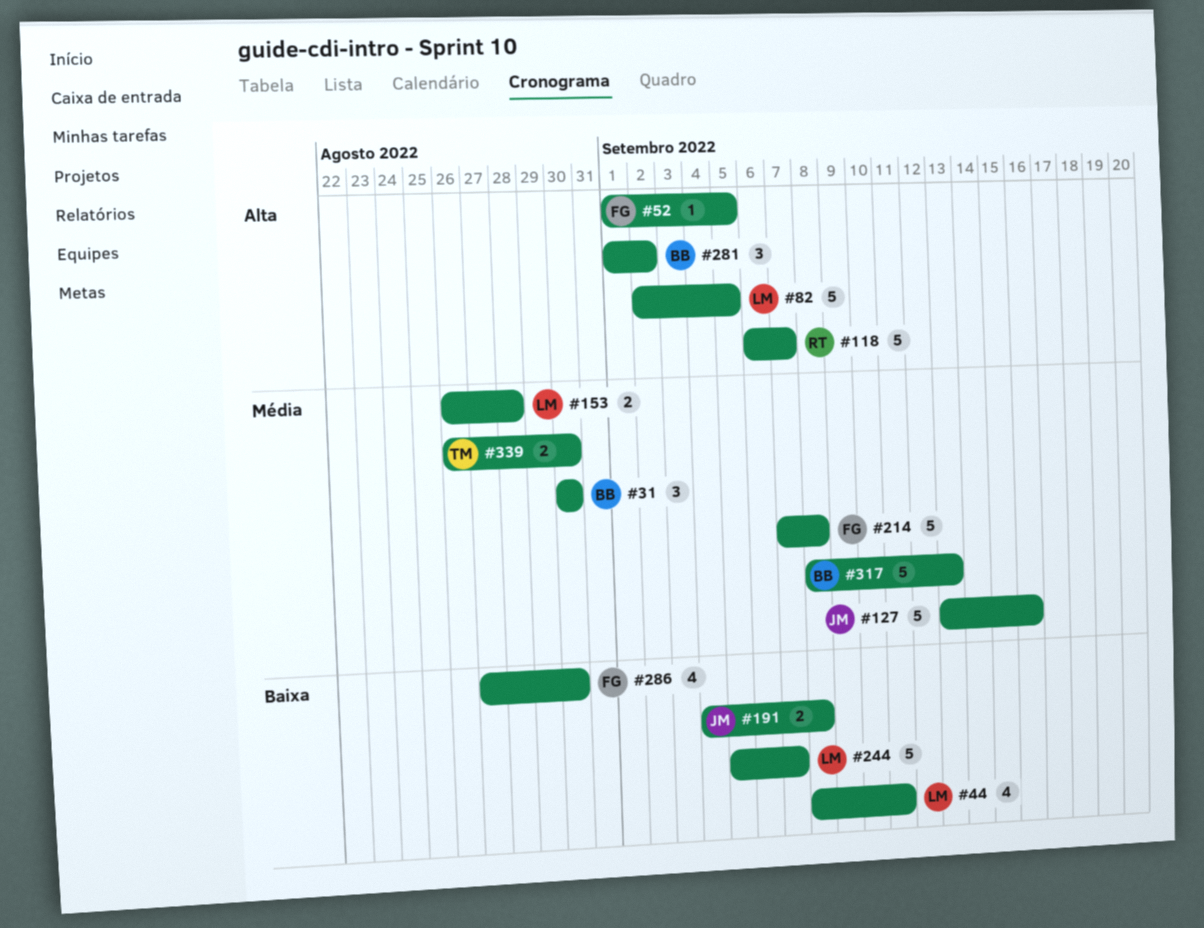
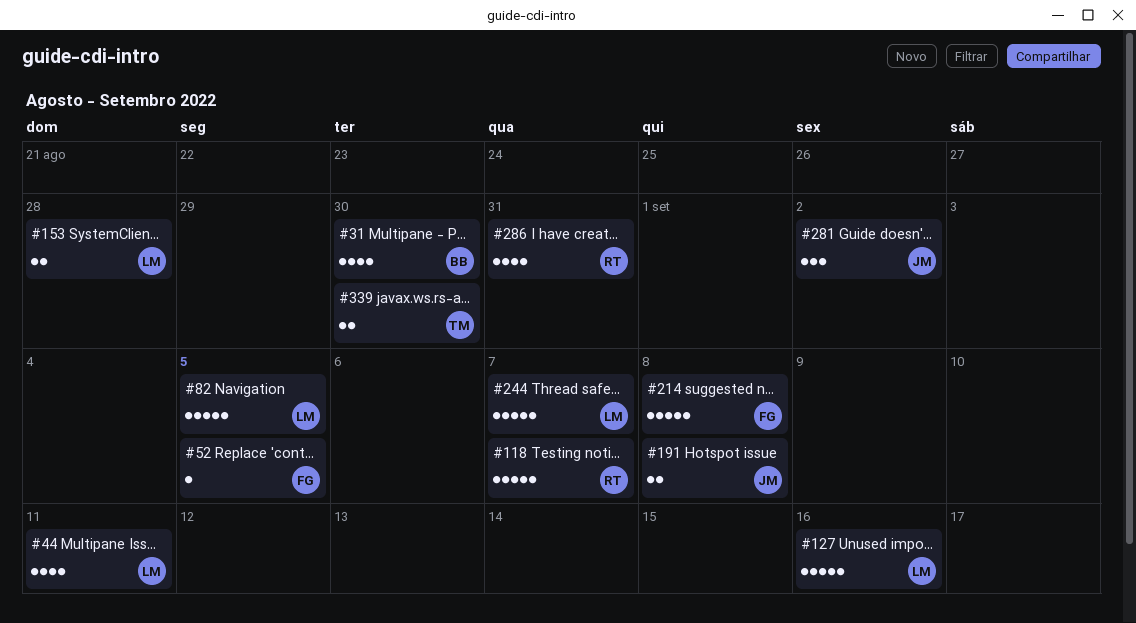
#31, estimate: 3 -> 4
#127, owner: JM -> LM
#281, owner: BB -> JM
#286, owner: FG -> RT
#286, due: Aug 30 -> Aug 31
#317: present -> none

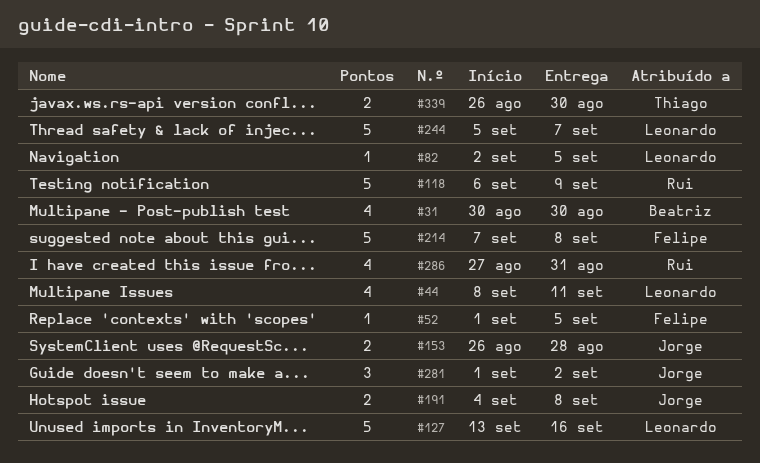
#82, estimate: 5 -> 1
#118, due: Sep 7 -> Sep 9
#153, owner: Leonardo -> Jorge

